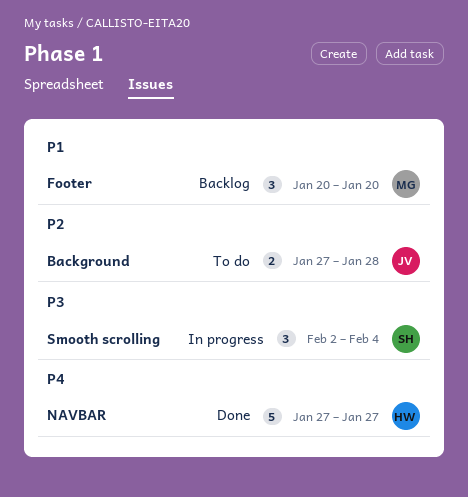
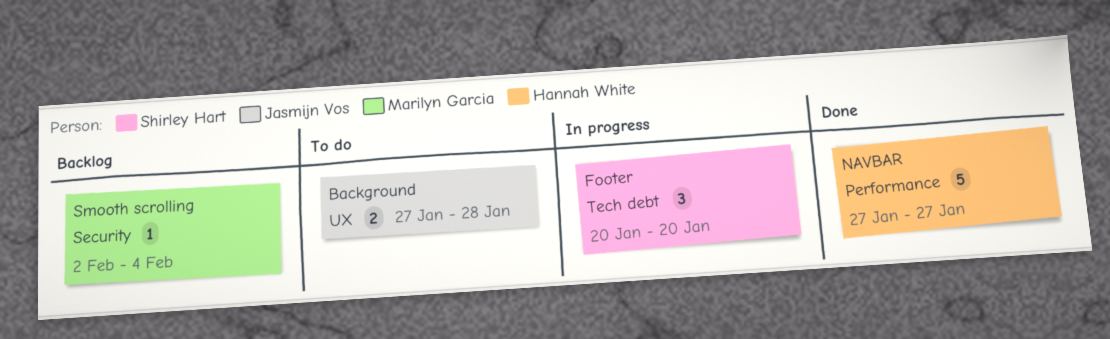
Footer, status: Backlog -> In progress
Footer, owner: Marilyn Garcia -> Shirley Hart
Smooth scrolling, status: In progress -> Backlog
Smooth scrolling, owner: Shirley Hart -> Marilyn Garcia
Smooth scrolling, estimate: 3 -> 1

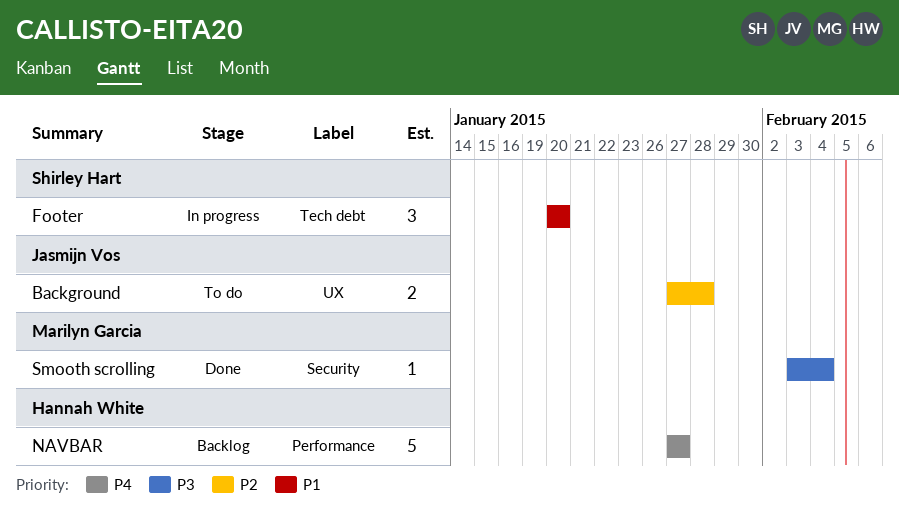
NAVBAR, status: Done -> Backlog
Smooth scrolling, status: Backlog -> Done
Smooth scrolling, start: Feb 2 -> Feb 3

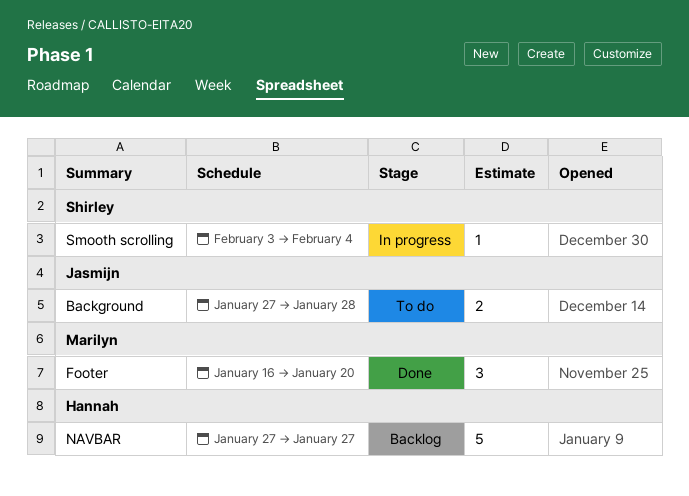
Footer, status: In progress -> Done
Footer, owner: Shirley Hart -> Marilyn Garcia
Footer, start: Jan 20 -> Jan 16
Smooth scrolling, status: Done -> In progress
Smooth scrolling, owner: Marilyn Garcia -> Shirley Hart

